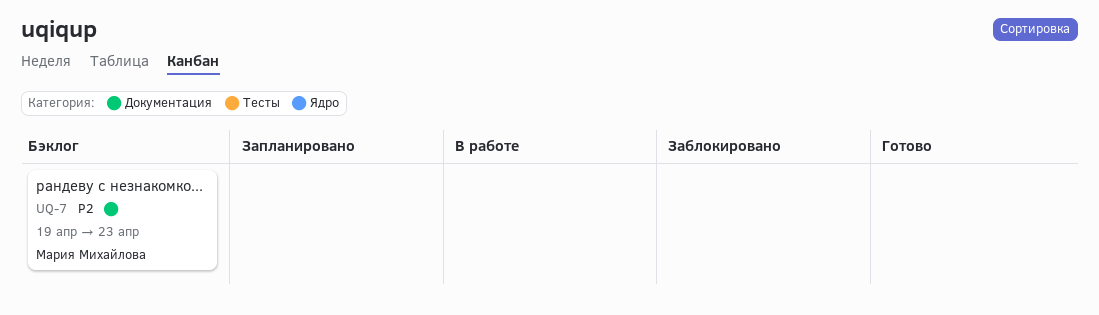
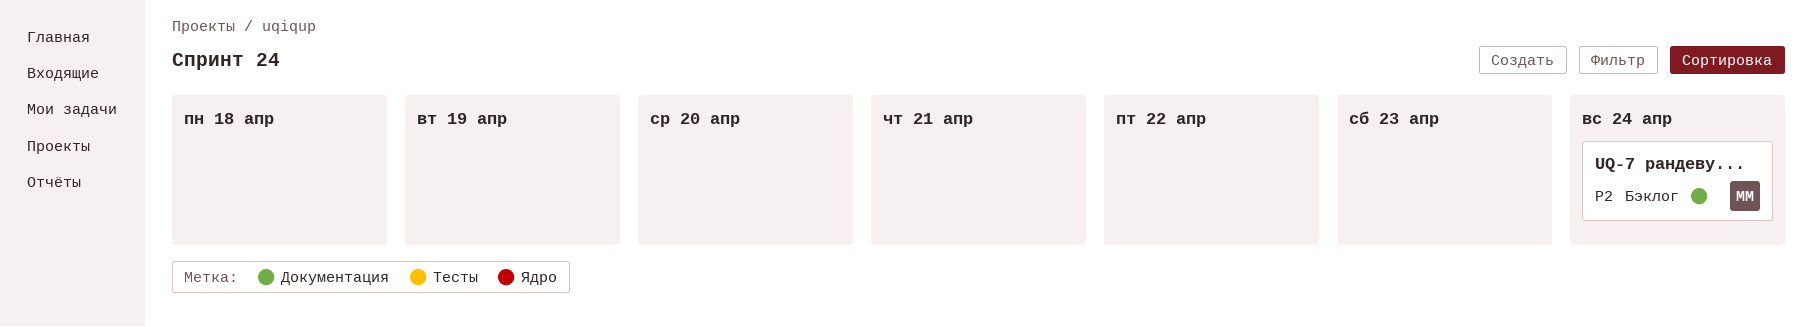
UQ-7, due: Apr 23 -> Apr 24

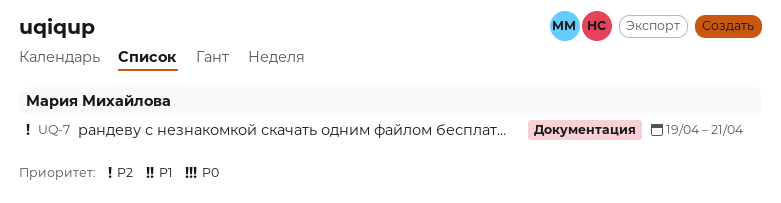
UQ-7, due: Apr 24 -> Apr 21

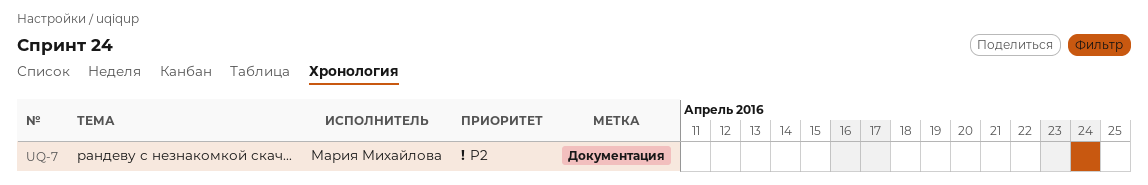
UQ-7, start: Apr 19 -> Apr 24
UQ-7, due: Apr 21 -> Apr 24

